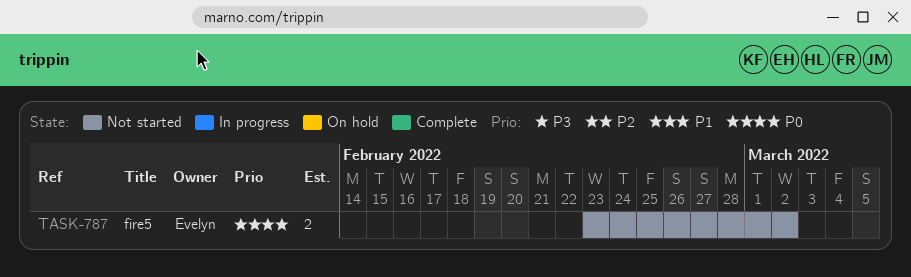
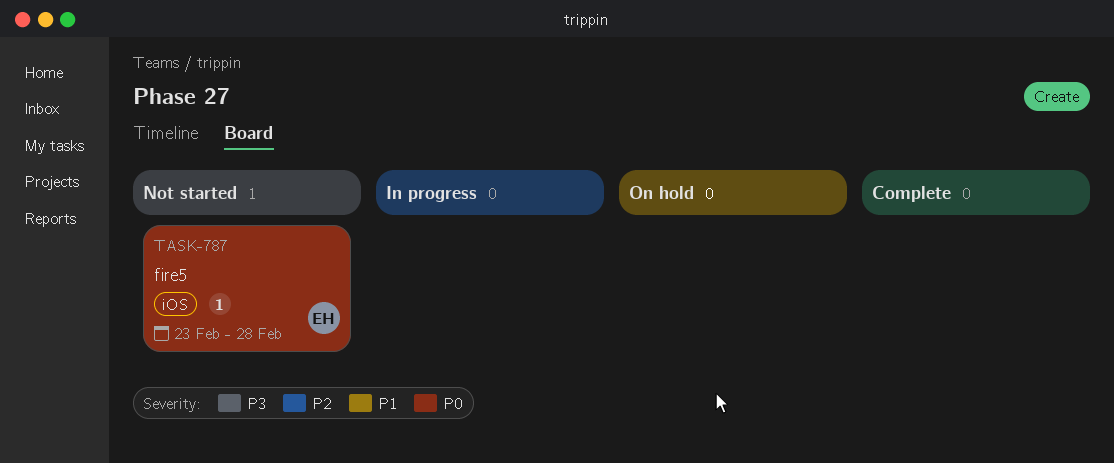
TASK-787, estimate: 2 -> 1
TASK-787, due: Mar 2 -> Feb 28

